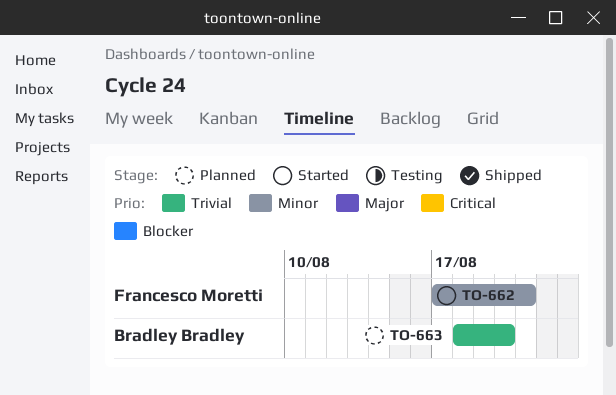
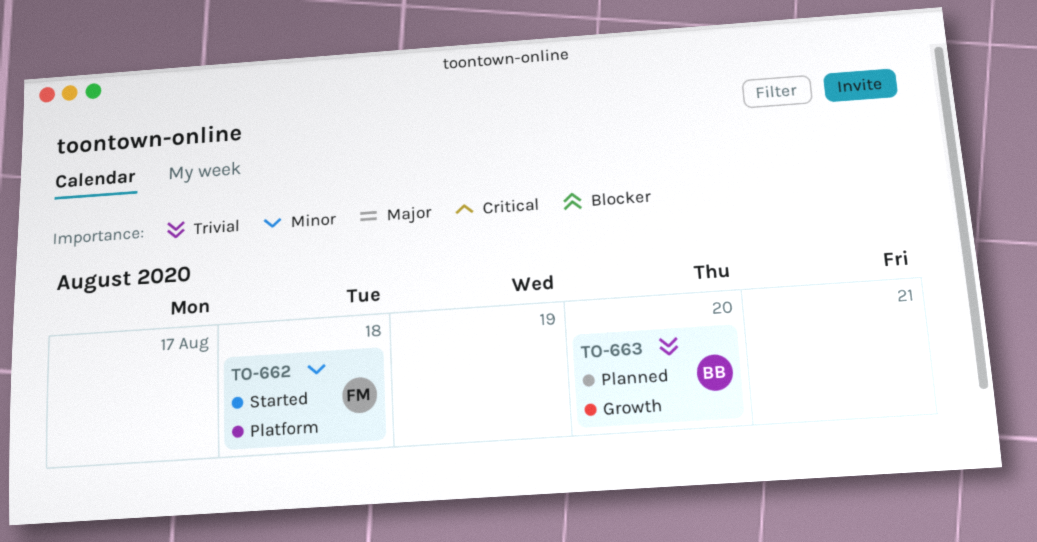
TO-662, due: Aug 21 -> Aug 18

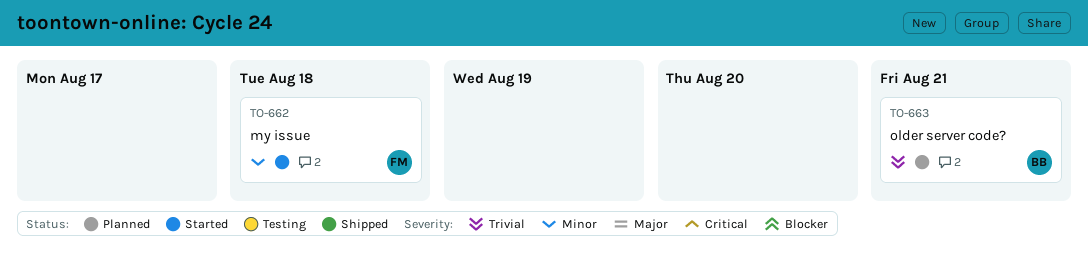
TO-663, due: Aug 20 -> Aug 21

